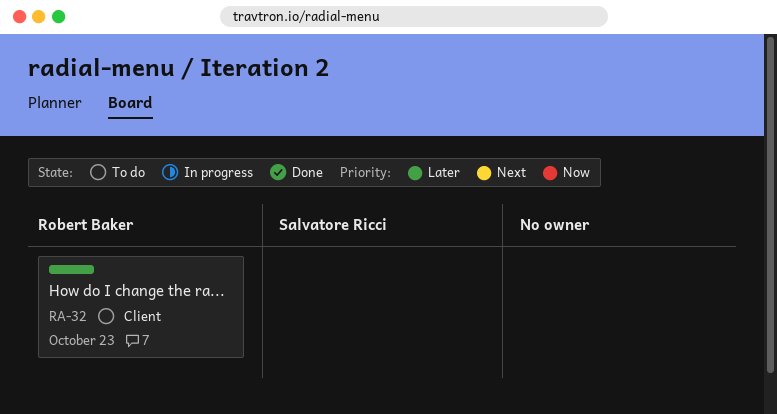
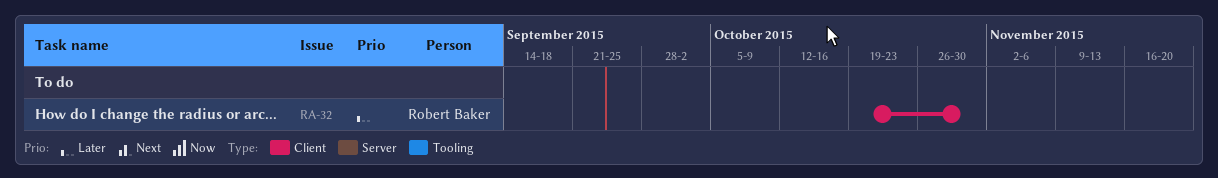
RA-32, due: Oct 23 -> Oct 30

